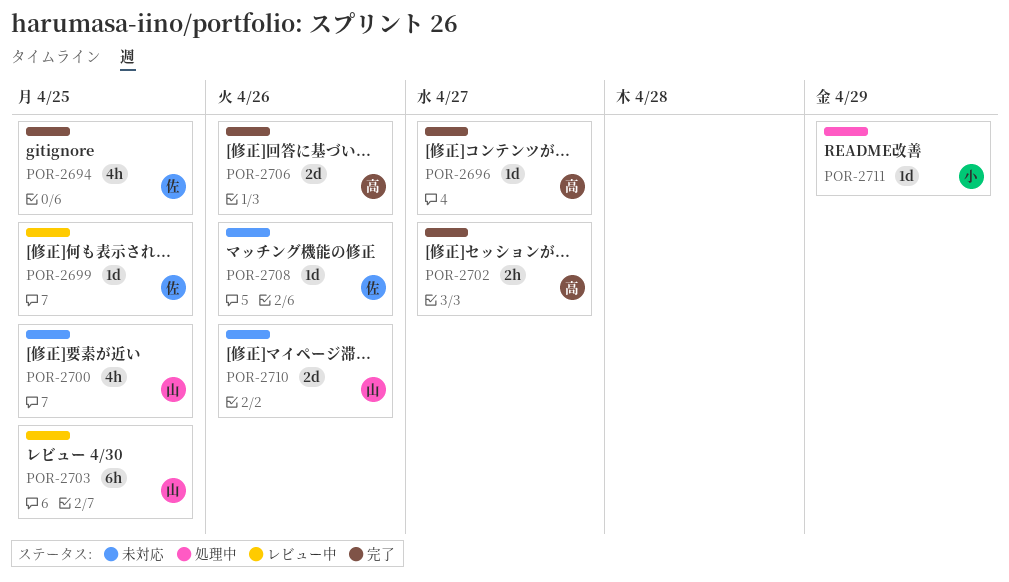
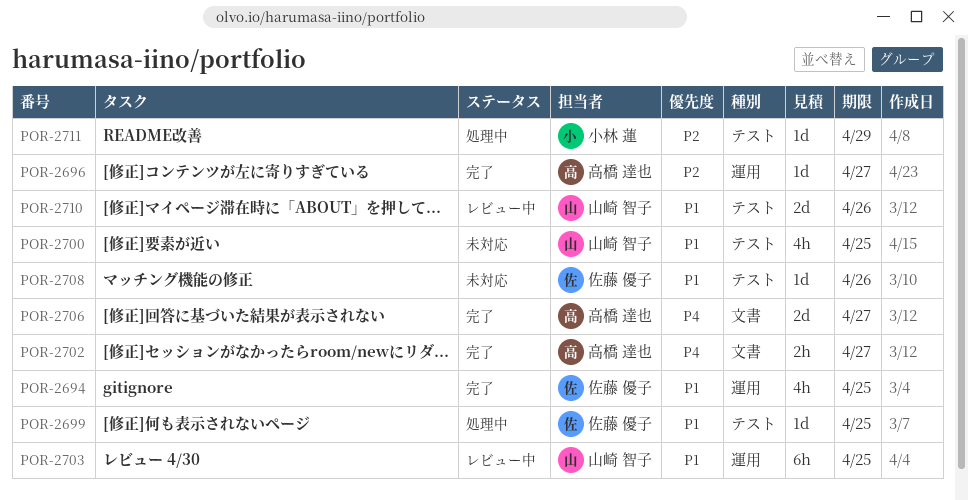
POR-2699, status: レビュー中 -> 処理中
POR-2706, due: Apr 26 -> Apr 27
POR-2710, status: 未対応 -> レビュー中

